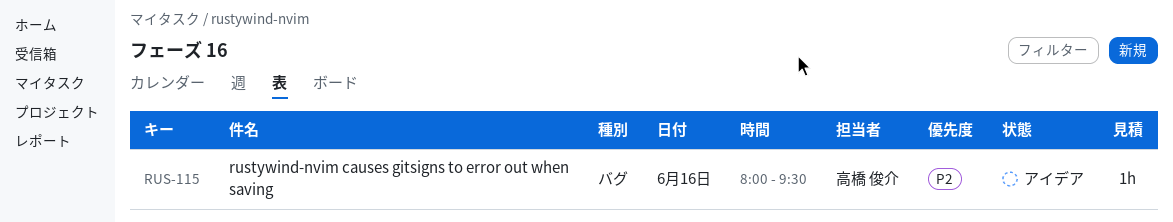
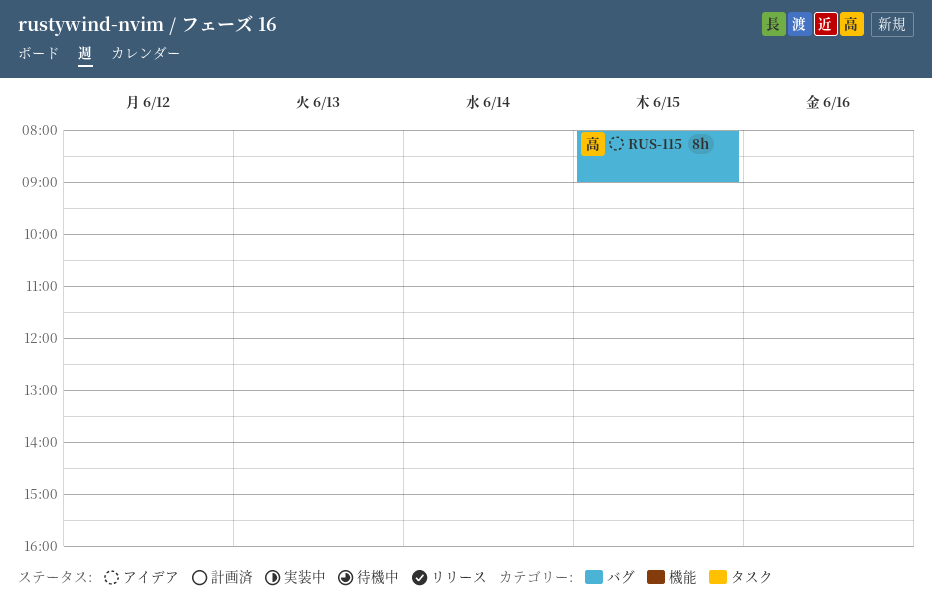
RUS-115, estimate: 1h -> 8h
RUS-115, day: Jun 16 -> Jun 15
RUS-115, ends: 09:30 -> 09:00

